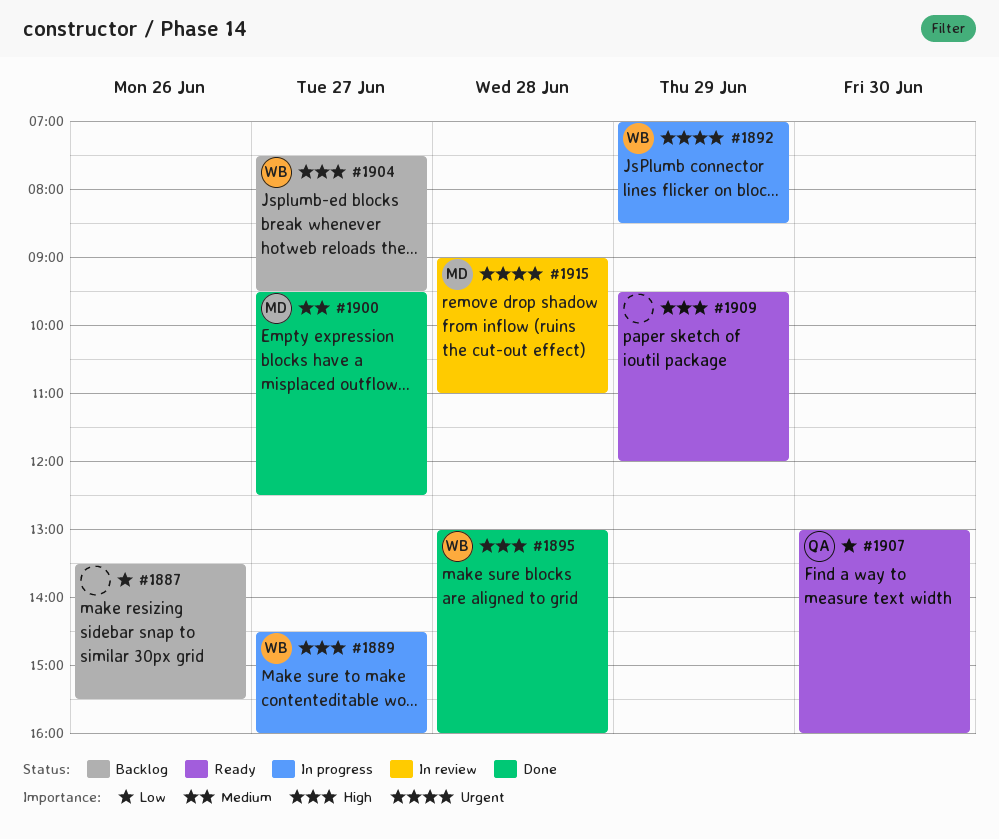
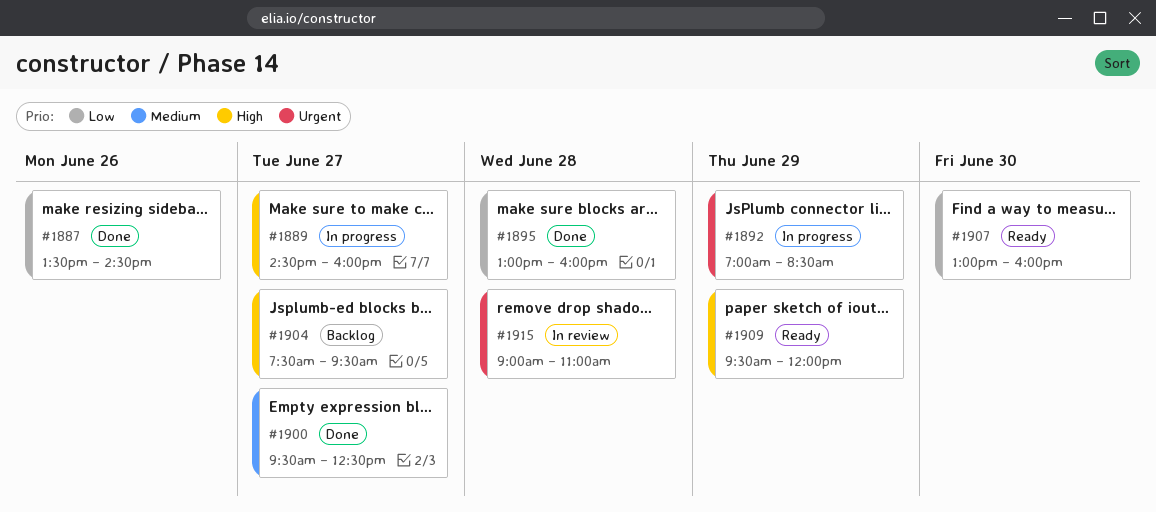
#1887, status: Backlog -> Done
#1887, ends: 15:30 -> 14:30
#1895, priority: High -> Low

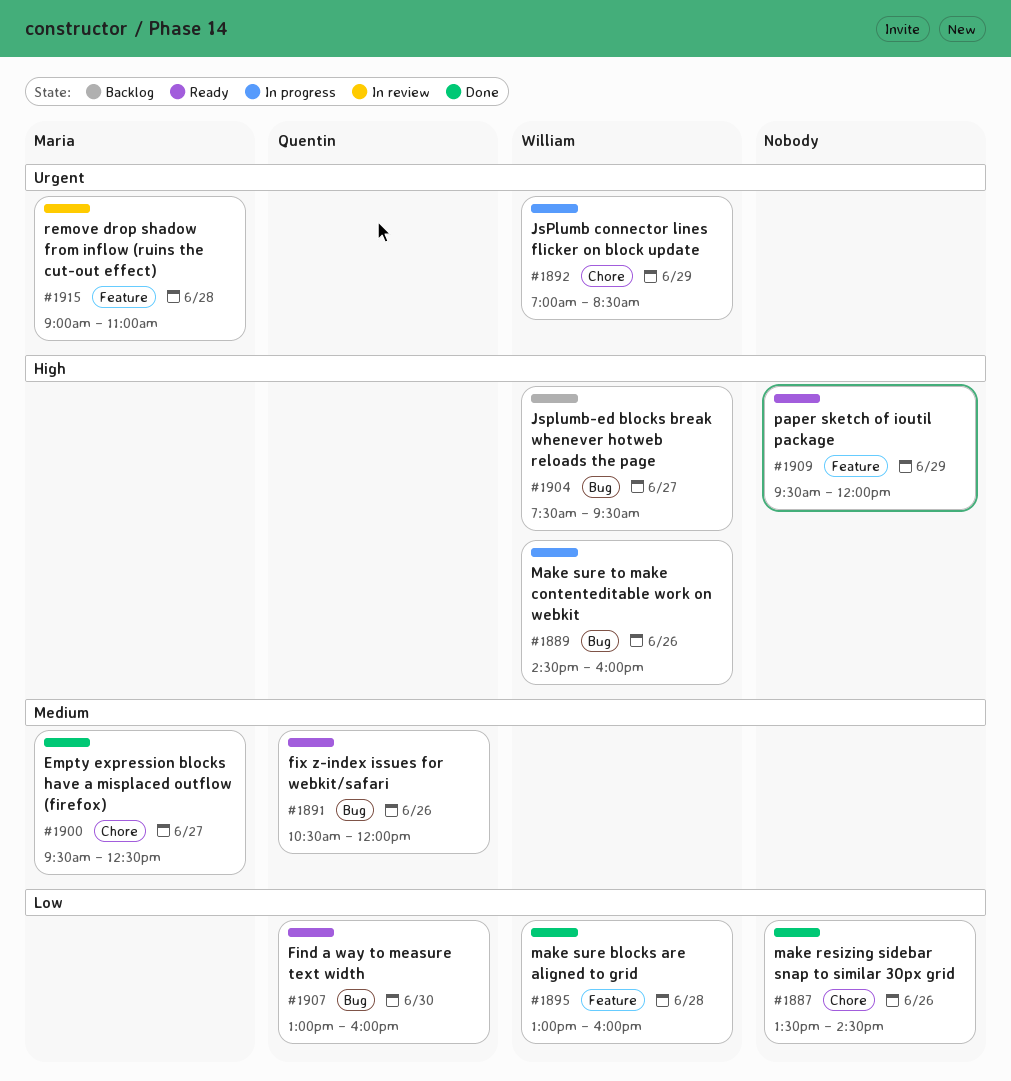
#1889, day: Jun 27 -> Jun 26
#1891: none -> present

